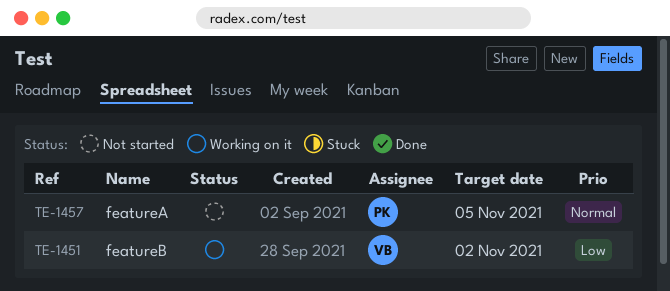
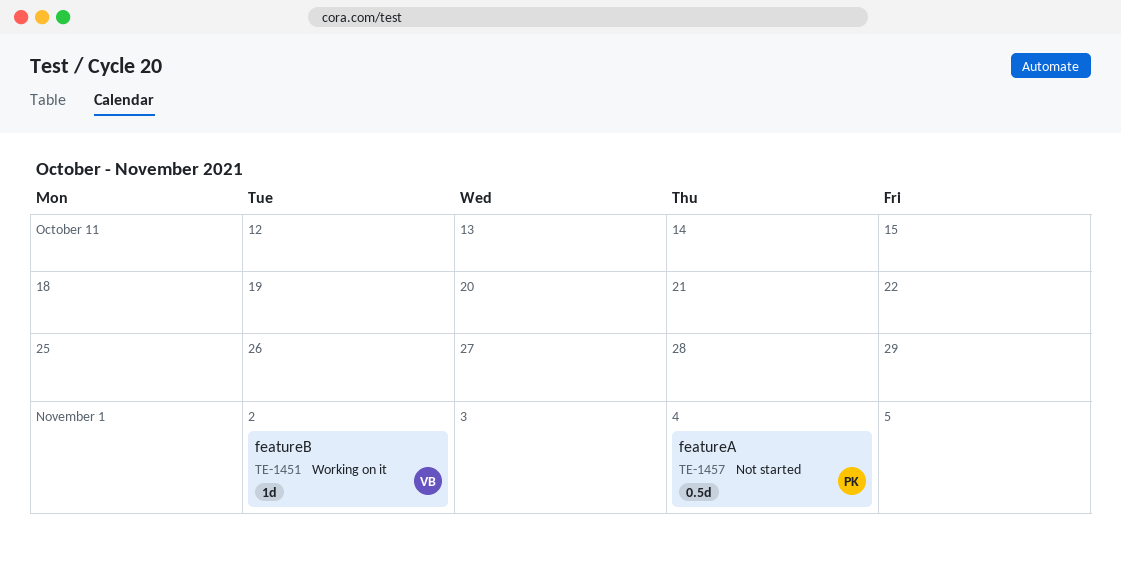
TE-1457, due: Nov 5 -> Nov 4

